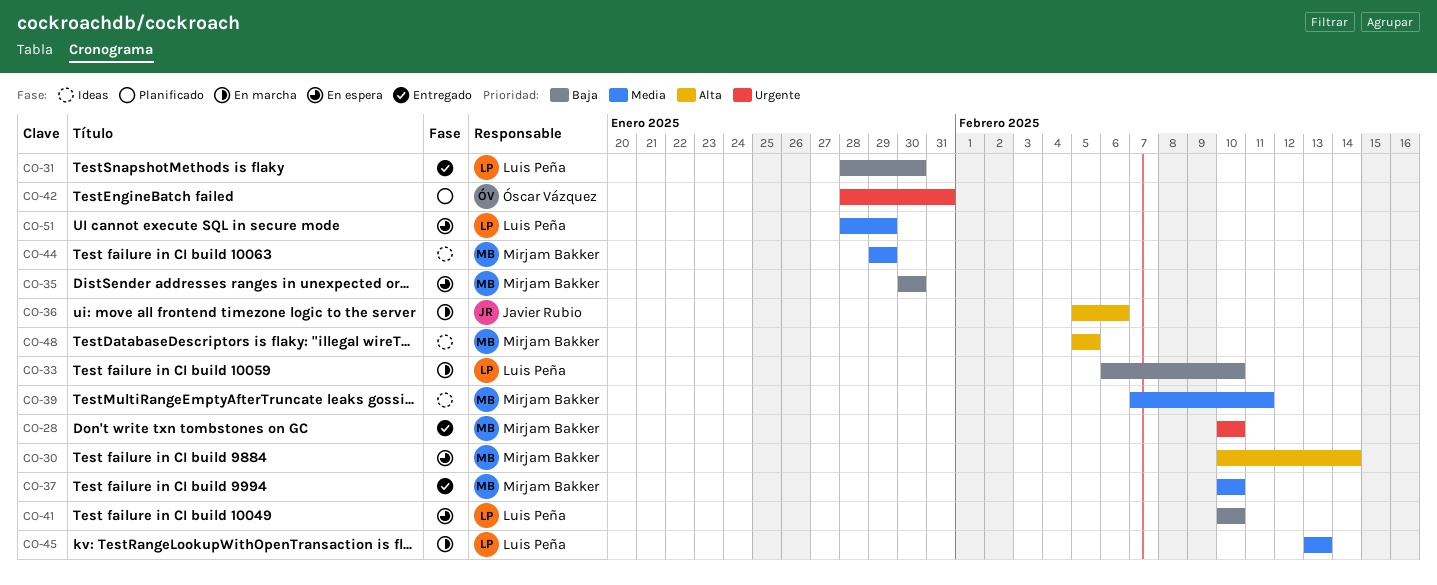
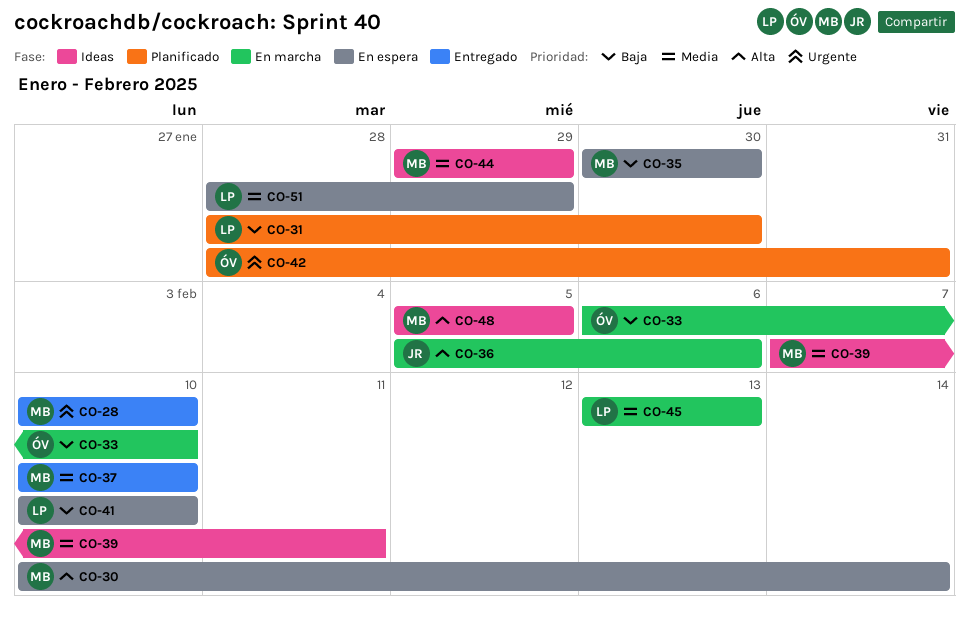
CO-31, status: Entregado -> Planificado
CO-33, owner: Luis Peña -> Óscar Vázquez

